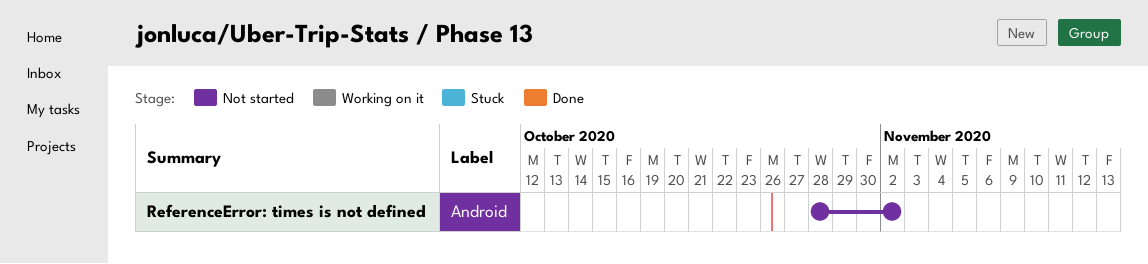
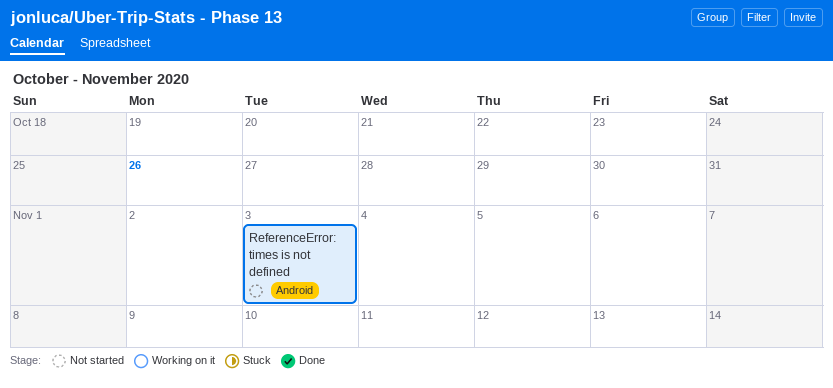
ReferenceError: times is not defined, due: Nov 2 -> Nov 3

